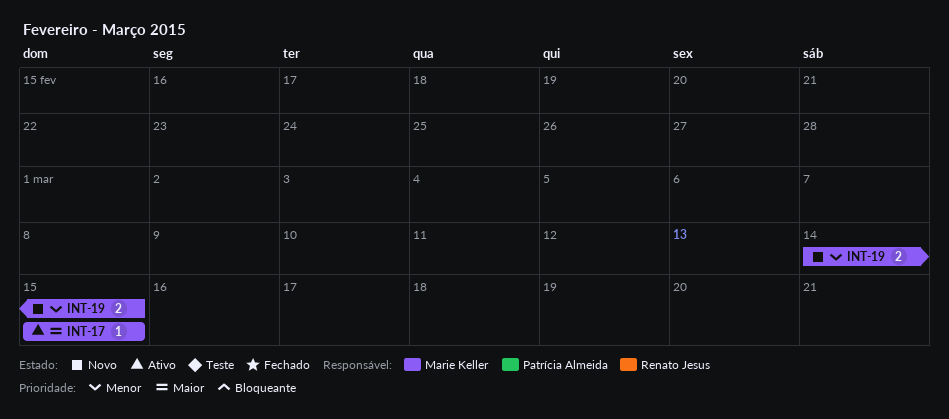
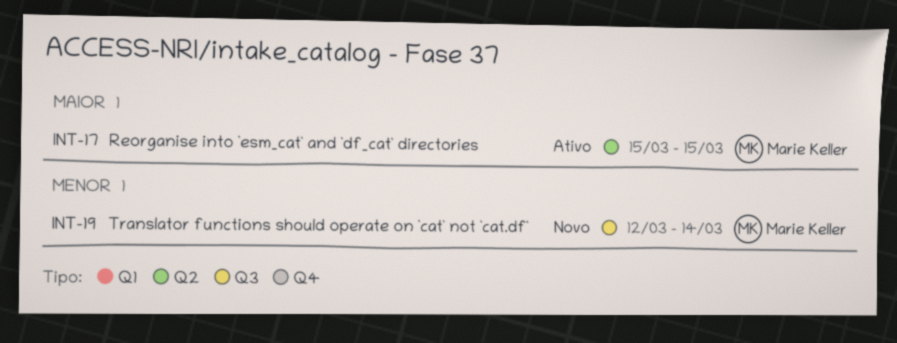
INT-19, start: Mar 14 -> Mar 12
INT-19, due: Mar 15 -> Mar 14

